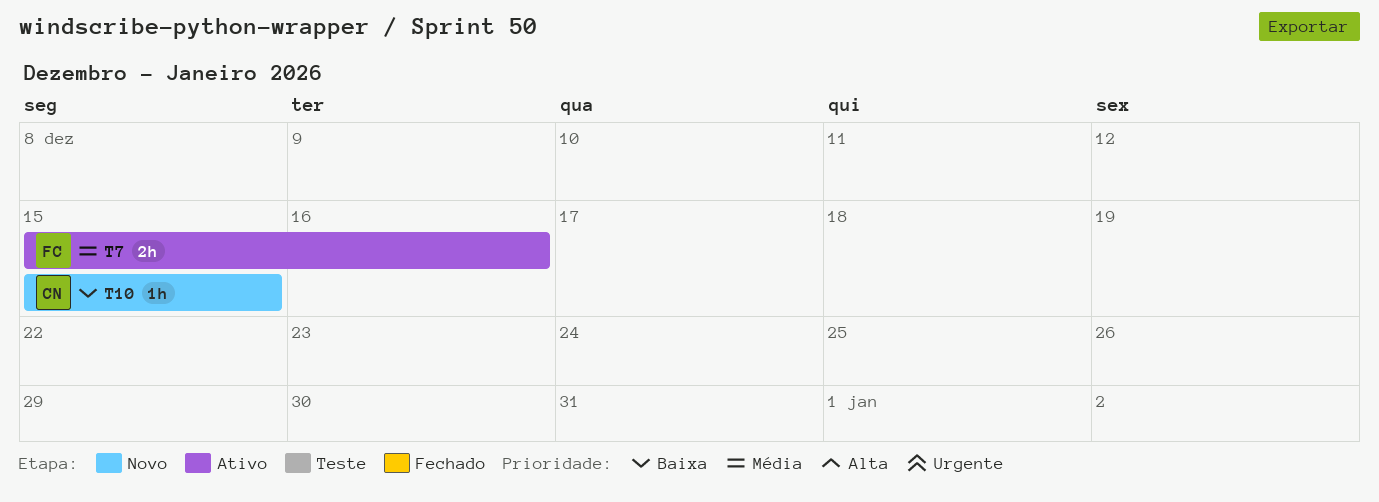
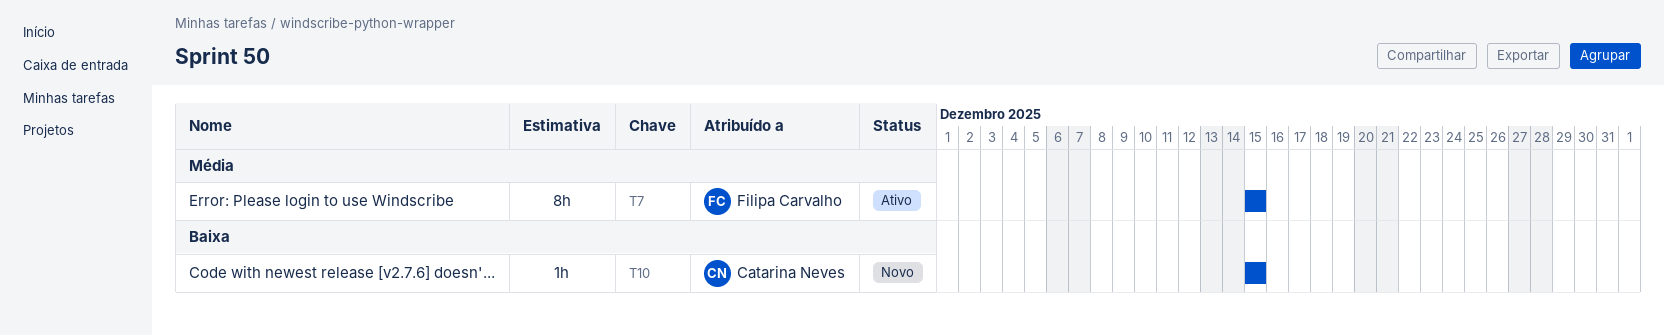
T7, estimate: 2h -> 8h
T7, due: Dec 16 -> Dec 15

